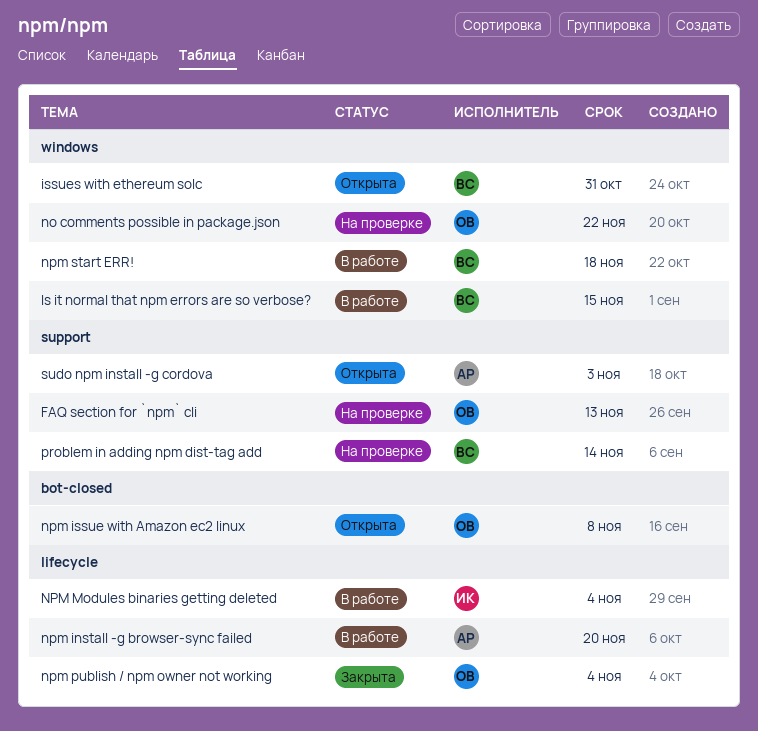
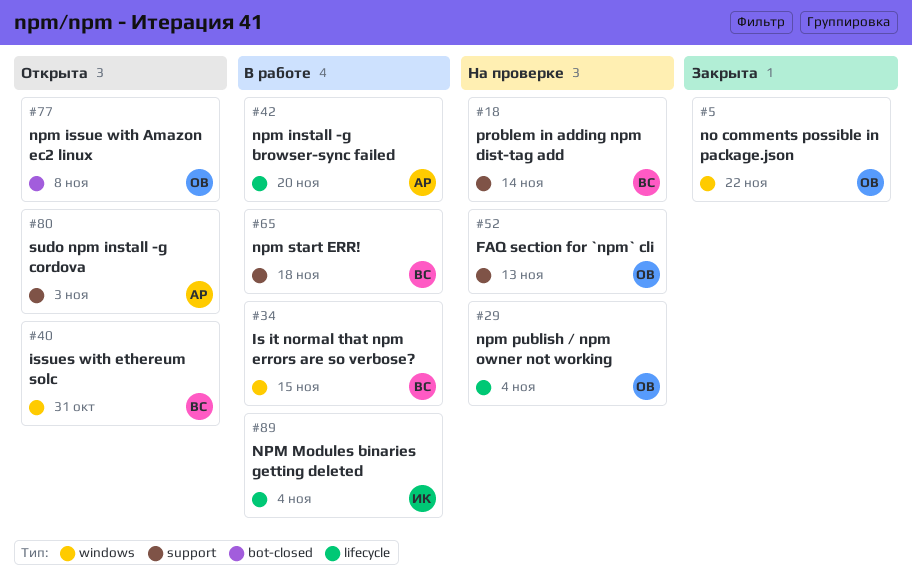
no comments possible in package.json, status: На проверке -> Закрыта
npm publish / npm owner not working, status: Закрыта -> На проверке
npm start ERR!, label: windows -> support

